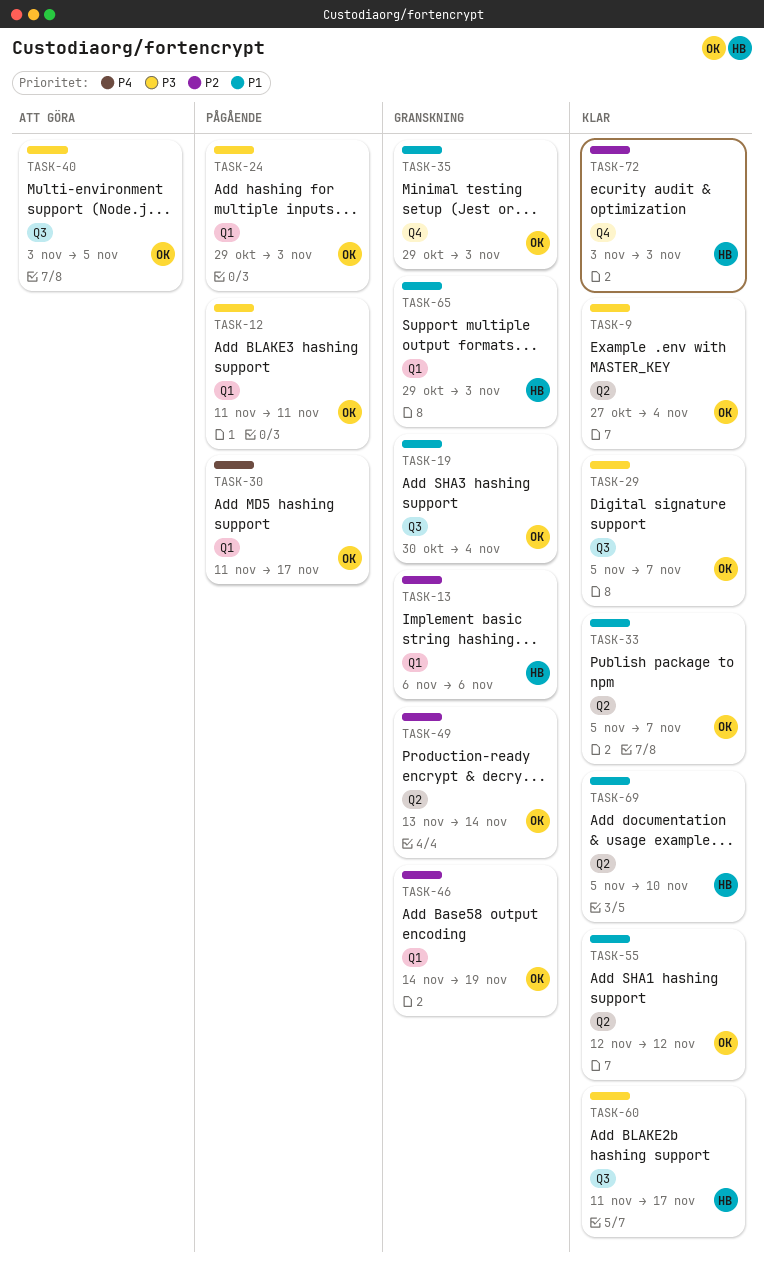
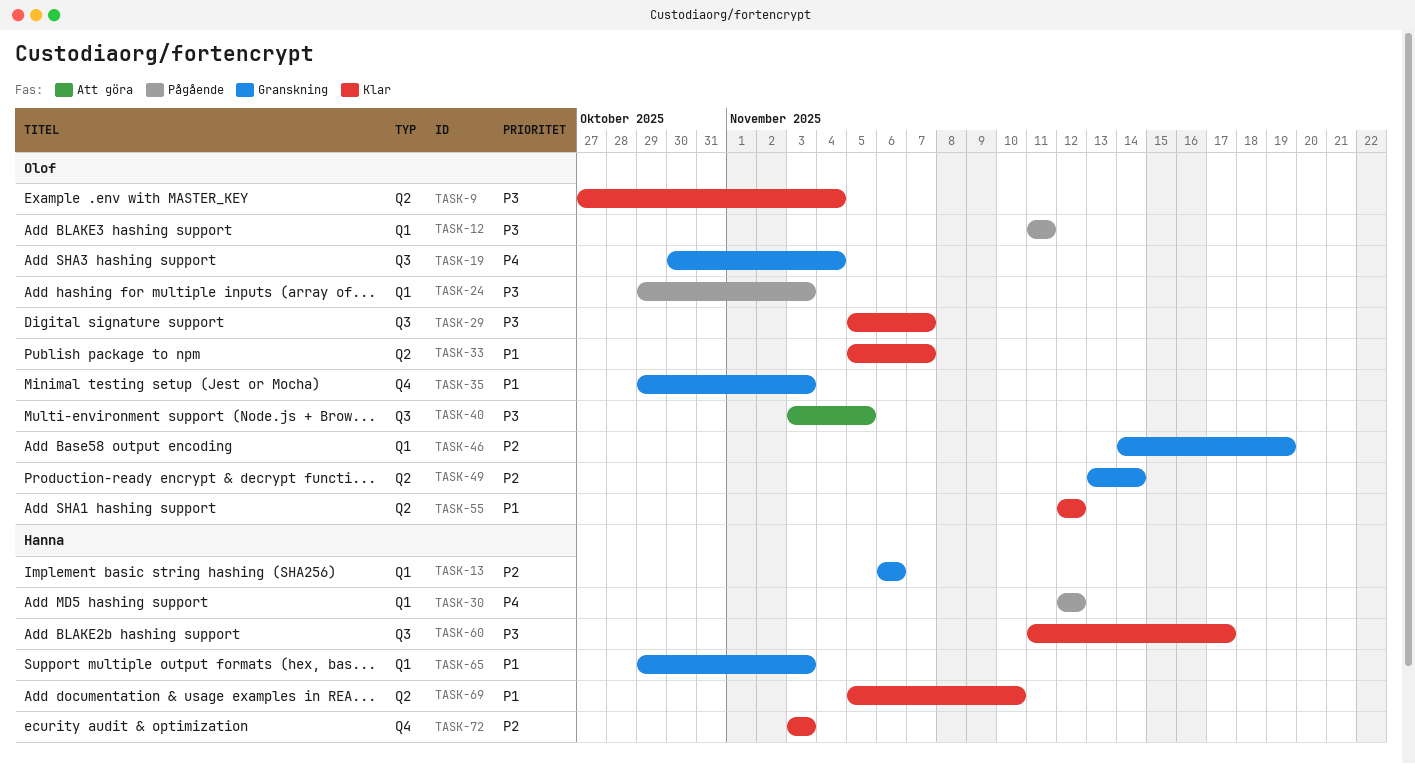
TASK-19, priority: P1 -> P4
TASK-30, owner: Olof -> Hanna
TASK-30, start: Nov 11 -> Nov 12
TASK-30, due: Nov 17 -> Nov 12

